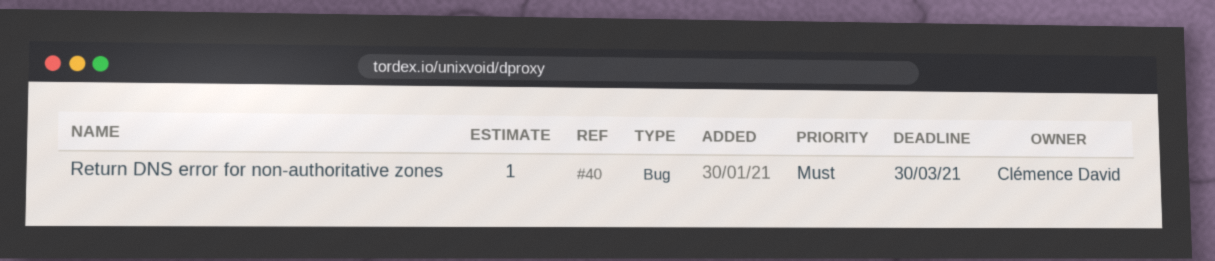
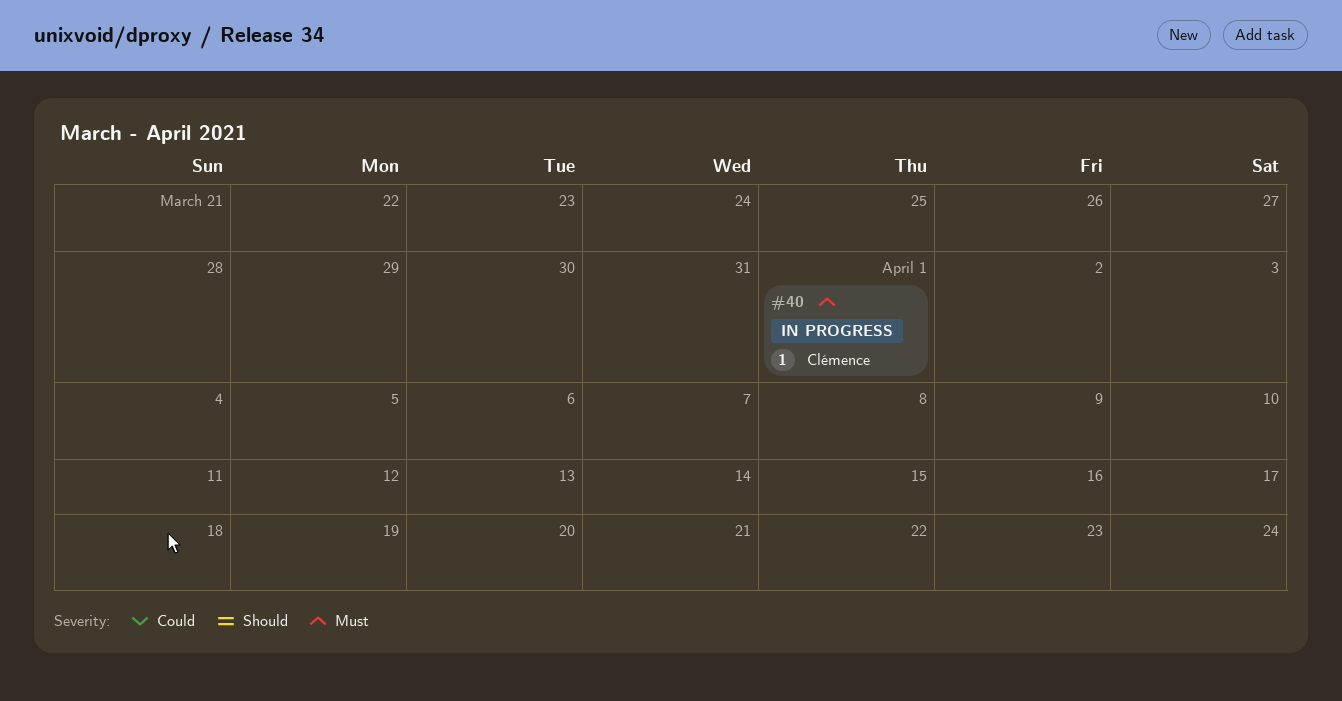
#40, due: Mar 30 -> Apr 1

